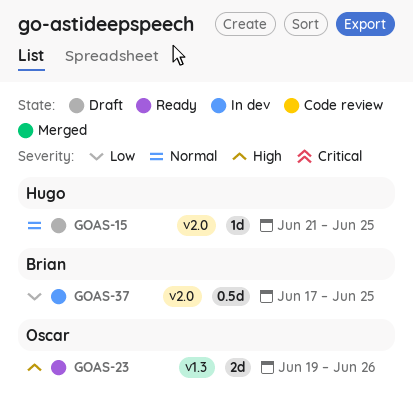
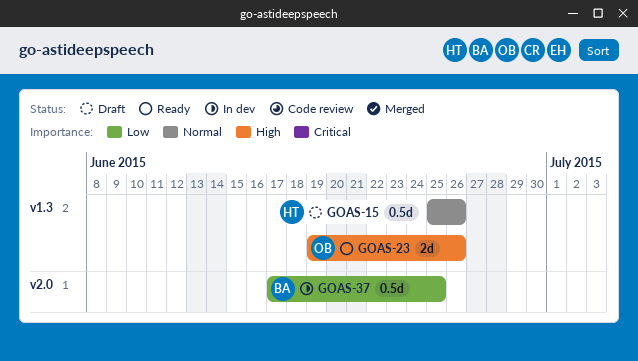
GOAS-15, label: v2.0 -> v1.3
GOAS-15, estimate: 1d -> 0.5d
GOAS-15, start: Jun 21 -> Jun 25
GOAS-15, due: Jun 25 -> Jun 26

